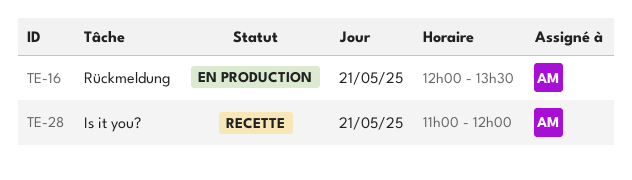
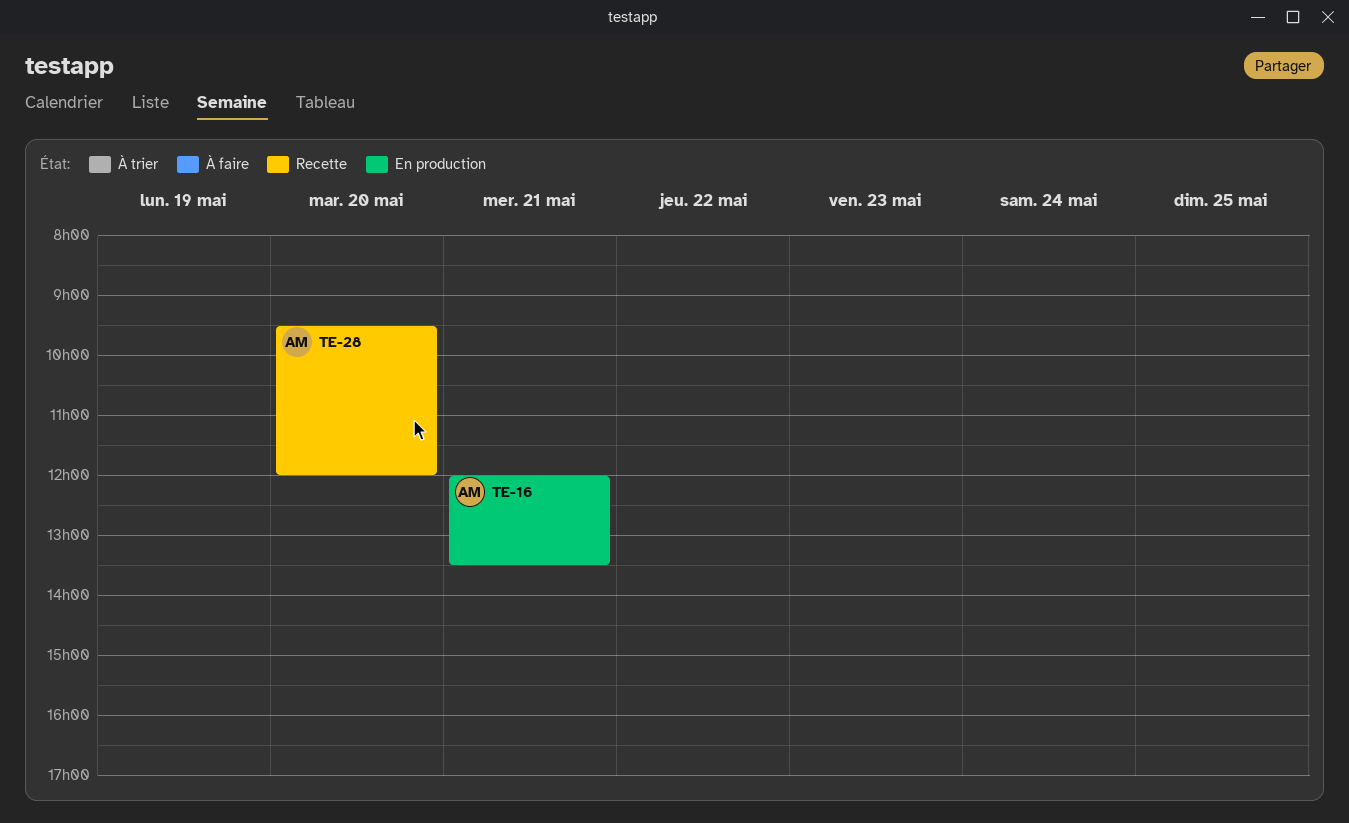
TE-28, day: May 21 -> May 20
TE-28, begins: 11:00 -> 09:30

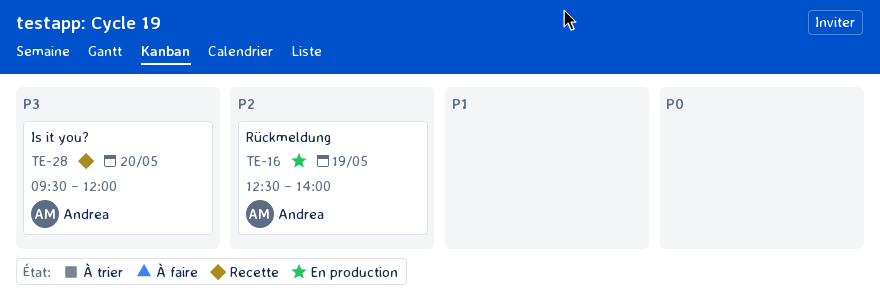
TE-16, day: May 21 -> May 19
TE-16, begins: 12:00 -> 12:30
TE-16, ends: 13:30 -> 14:00

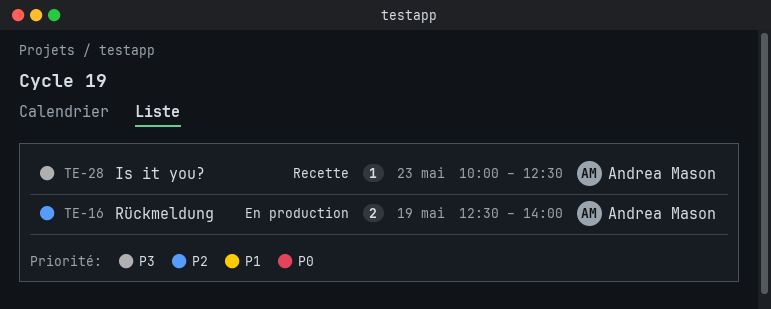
TE-28, day: May 20 -> May 23
TE-28, begins: 09:30 -> 10:00
TE-28, ends: 12:00 -> 12:30

